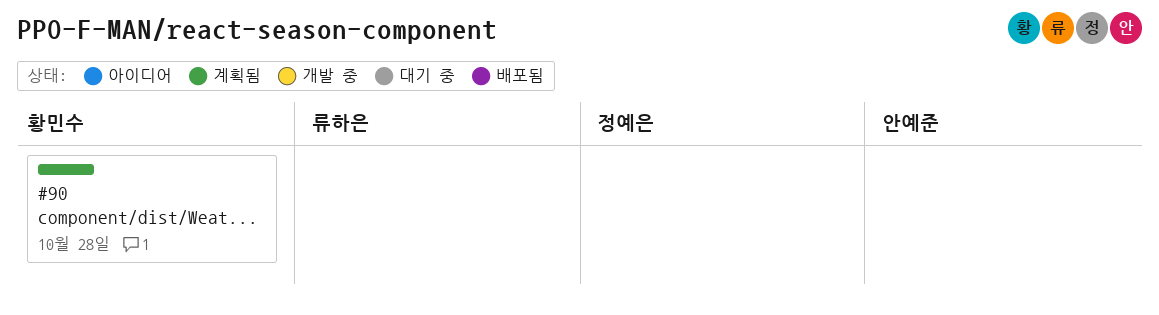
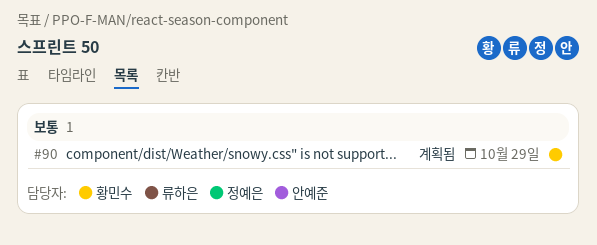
#90, due: Oct 28 -> Oct 29

